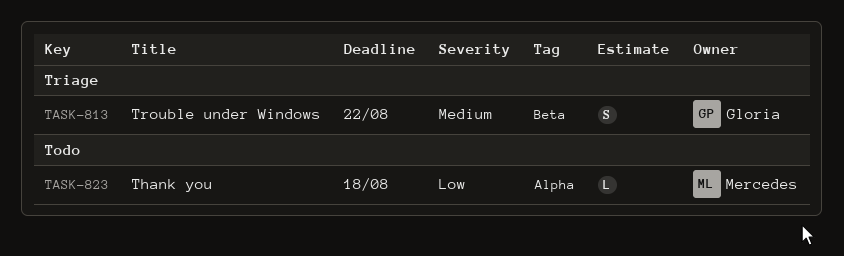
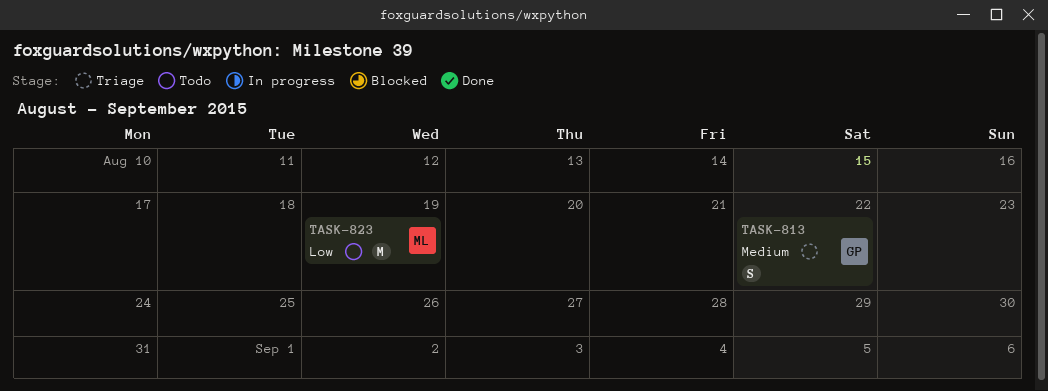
TASK-823, estimate: L -> M
TASK-823, due: Aug 18 -> Aug 19

